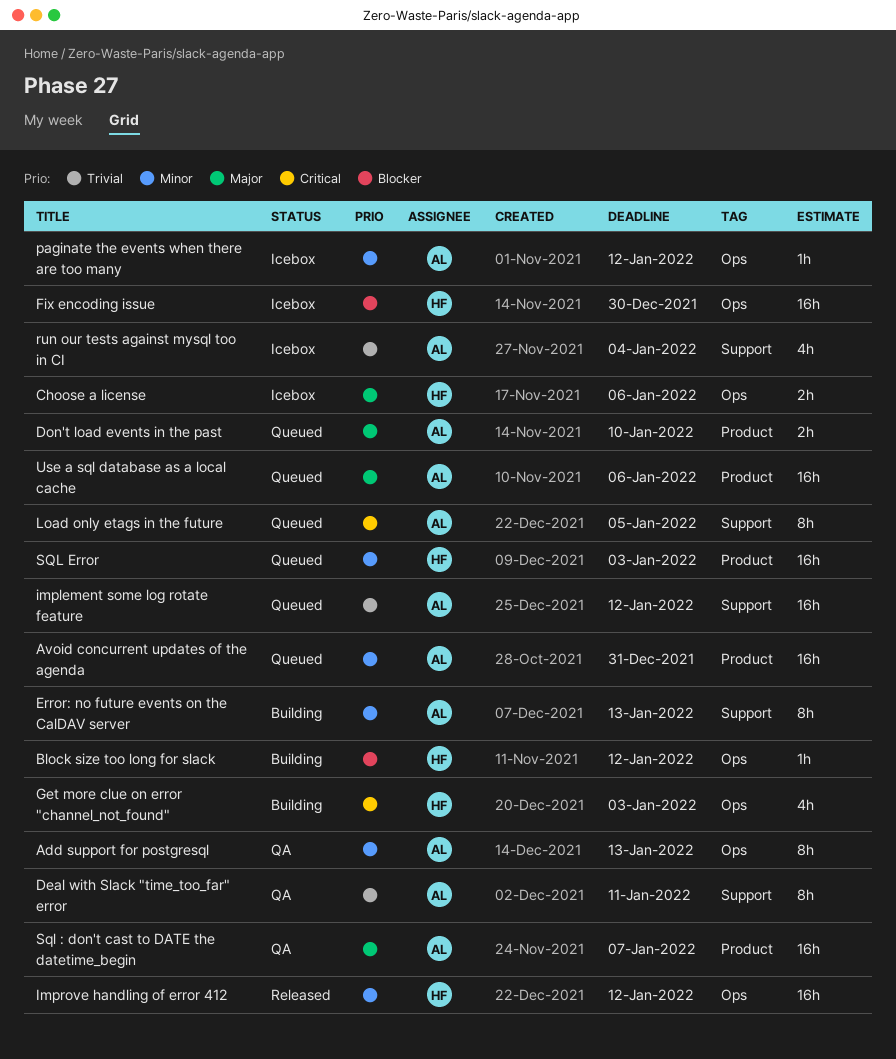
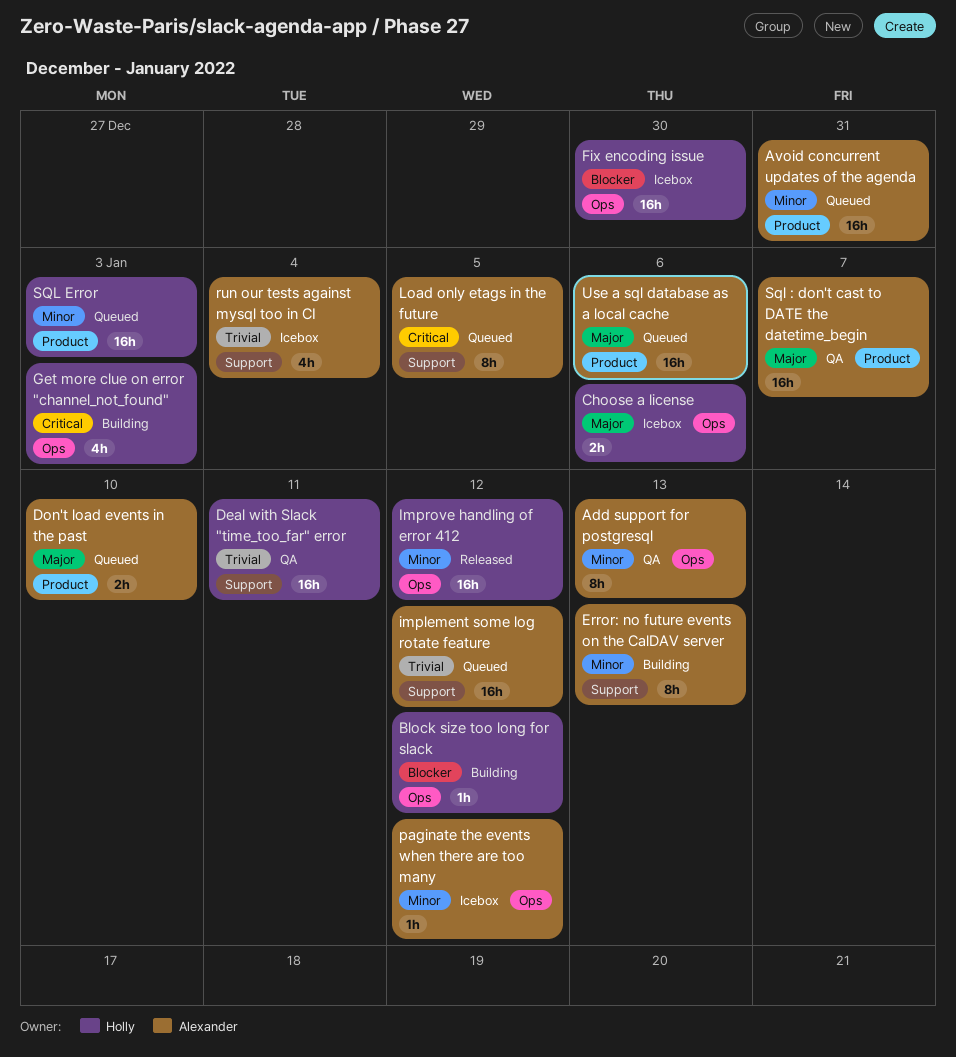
Deal with Slack "time_too_far" error, owner: Alexander -> Holly
Deal with Slack "time_too_far" error, estimate: 8h -> 16h

